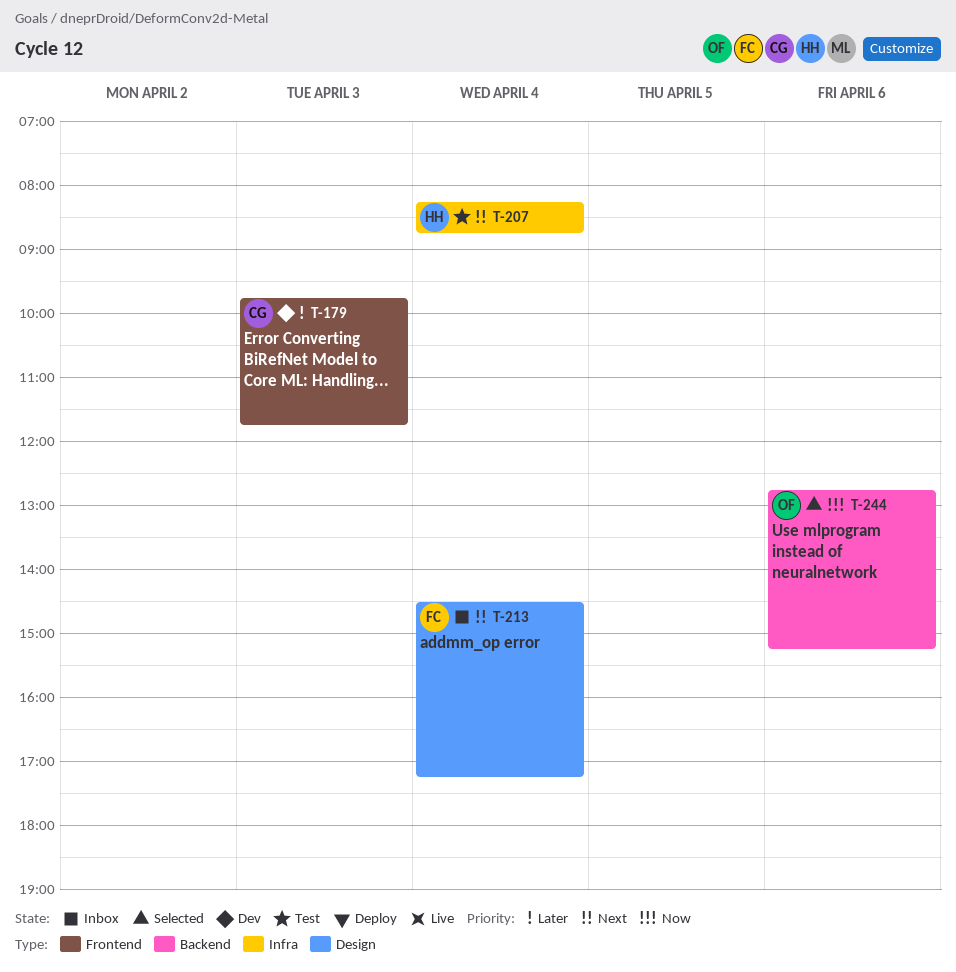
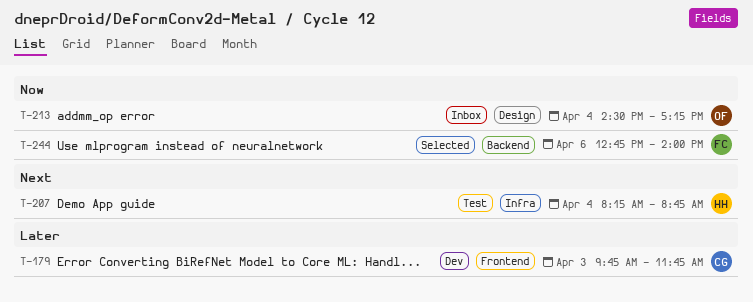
T-213, owner: FC -> OF
T-213, priority: Next -> Now
T-244, owner: OF -> FC
T-244, ends: 15:15 -> 14:00

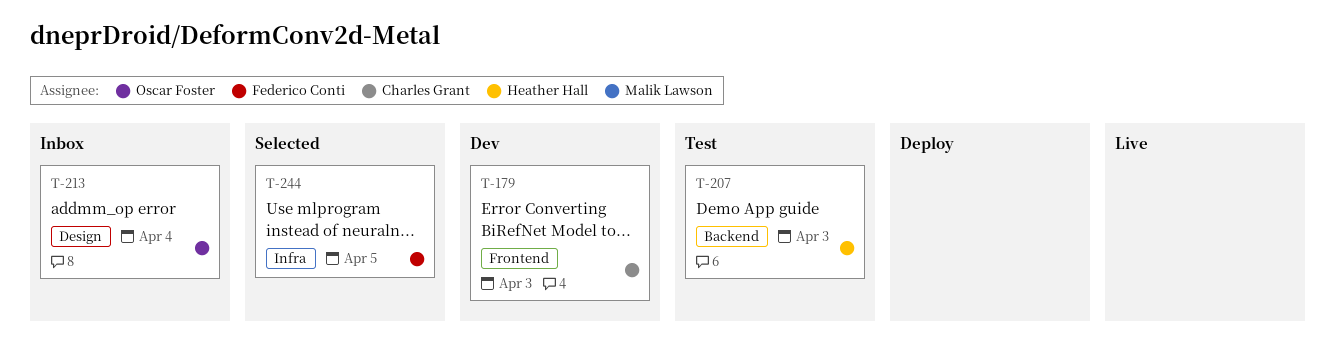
T-207, label: Infra -> Backend
T-207, day: Apr 4 -> Apr 3
T-244, label: Backend -> Infra
T-244, day: Apr 6 -> Apr 5

